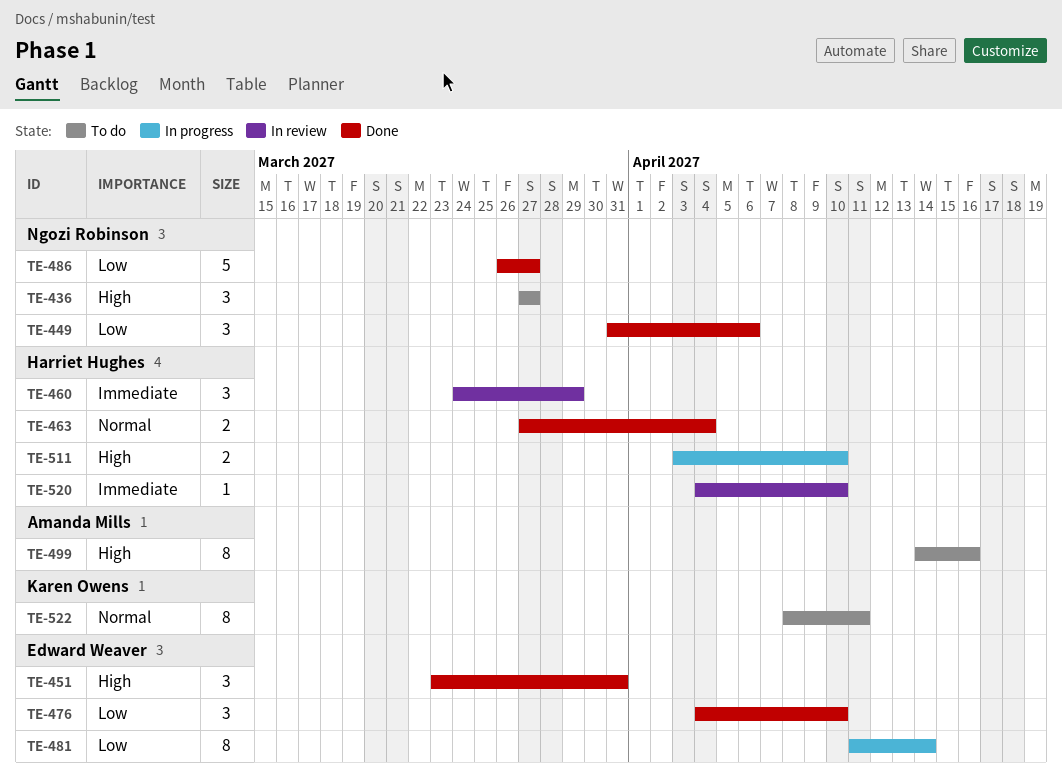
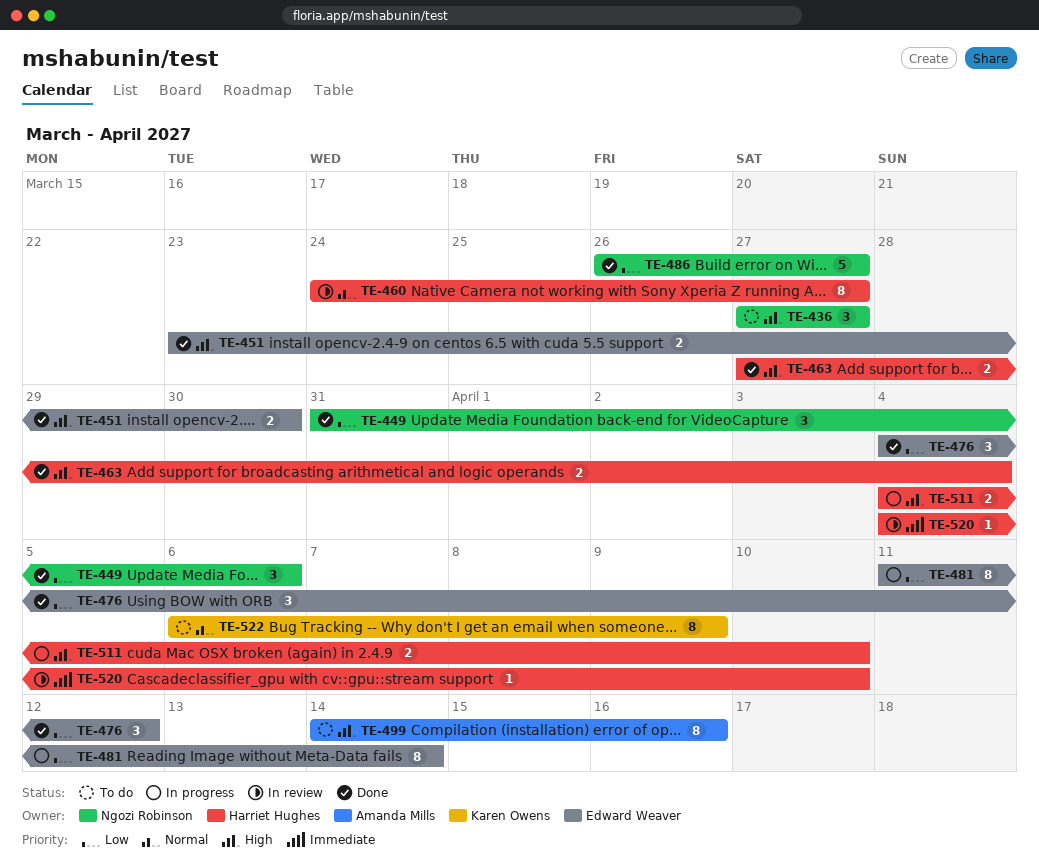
TE-451, estimate: 3 -> 2
TE-451, due: Mar 31 -> Mar 30
TE-460, priority: Immediate -> Normal
TE-460, estimate: 3 -> 8
TE-460, due: Mar 29 -> Mar 27
TE-463, priority: Normal -> High
TE-476, due: Apr 10 -> Apr 12
TE-511, start: Apr 3 -> Apr 4
TE-522, start: Apr 8 -> Apr 6
TE-522, due: Apr 11 -> Apr 9

